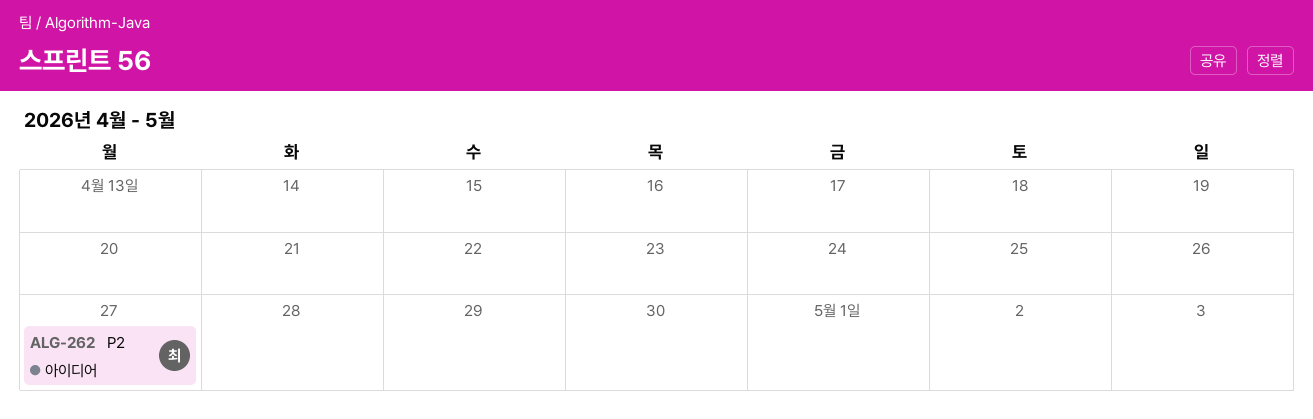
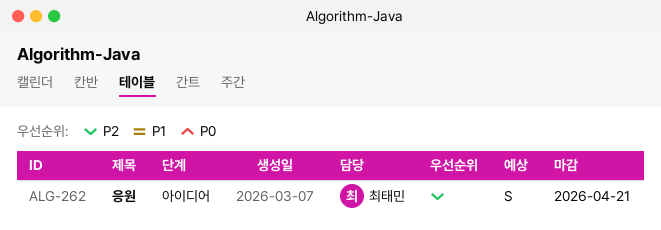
ALG-262, due: Apr 27 -> Apr 21

